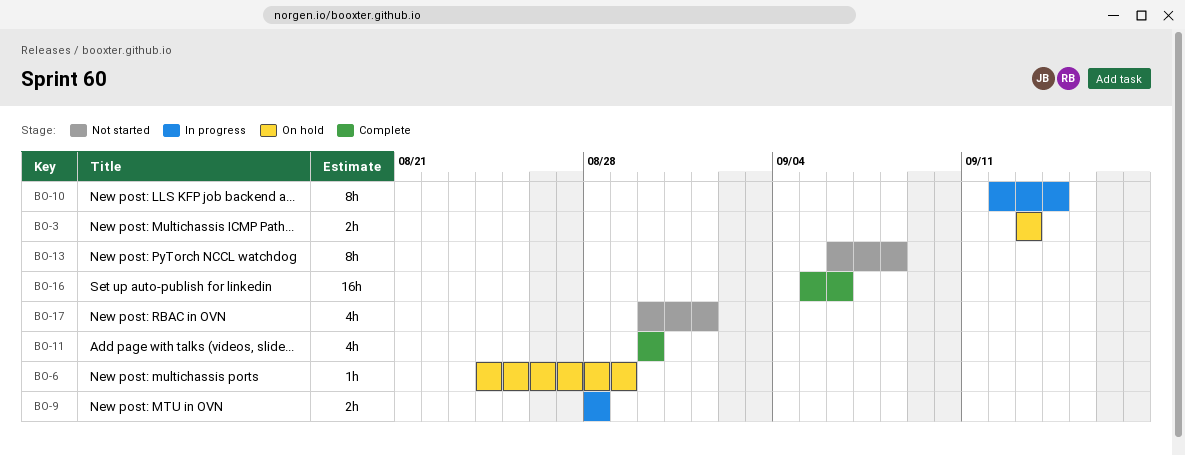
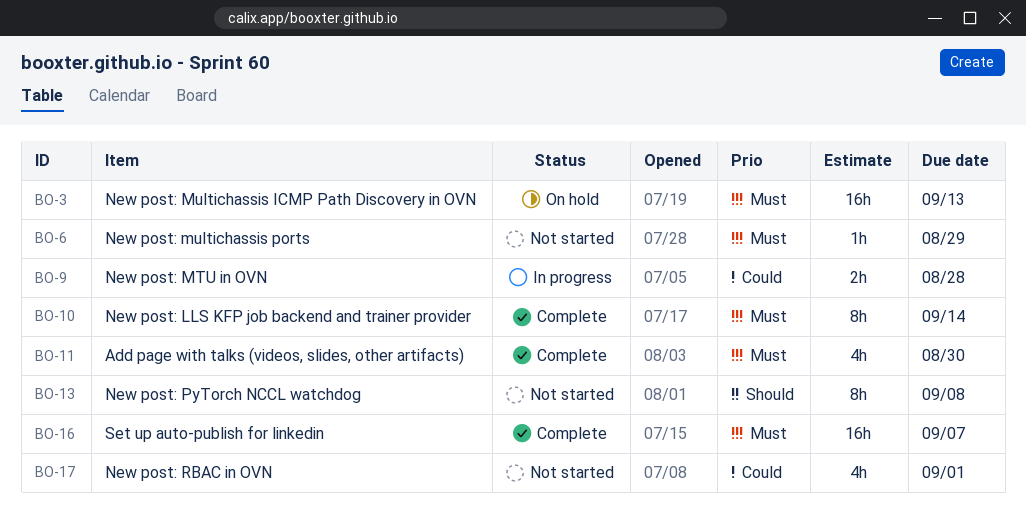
BO-3, estimate: 2h -> 16h
BO-6, status: On hold -> Not started
BO-10, status: In progress -> Complete
BO-16, due: Sep 6 -> Sep 7

